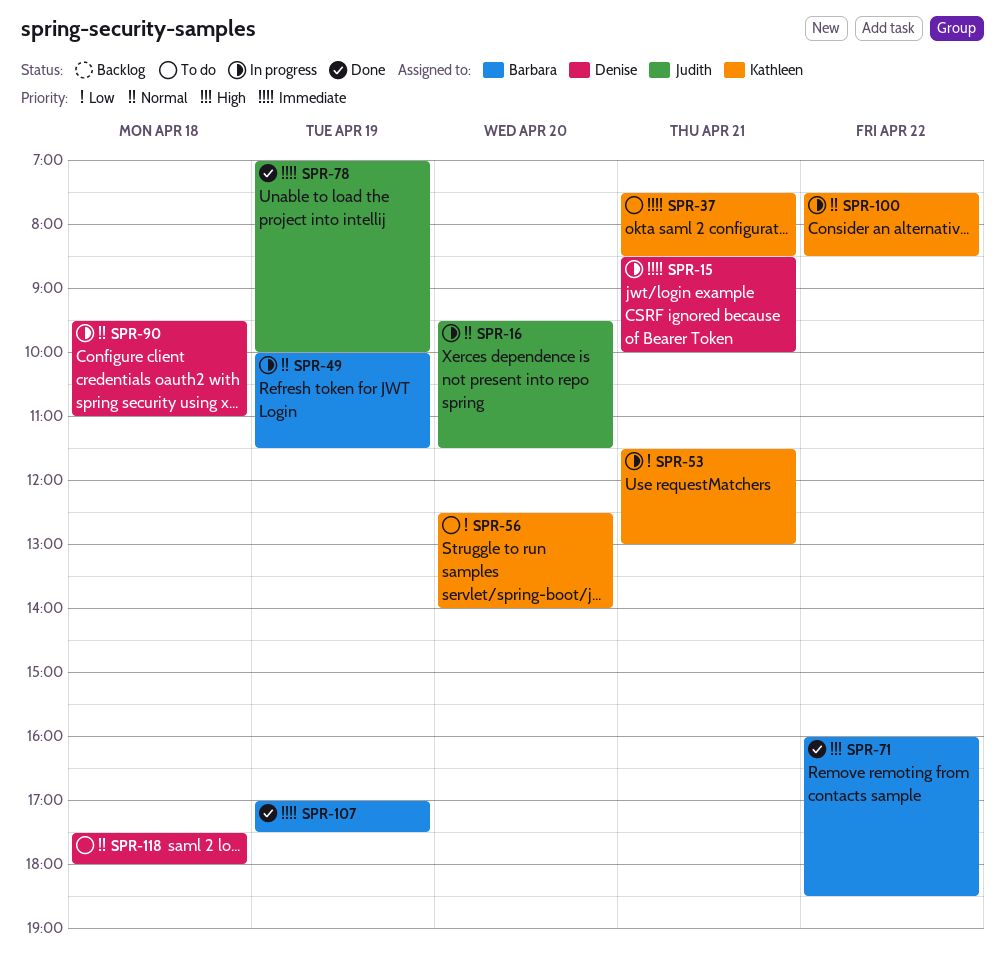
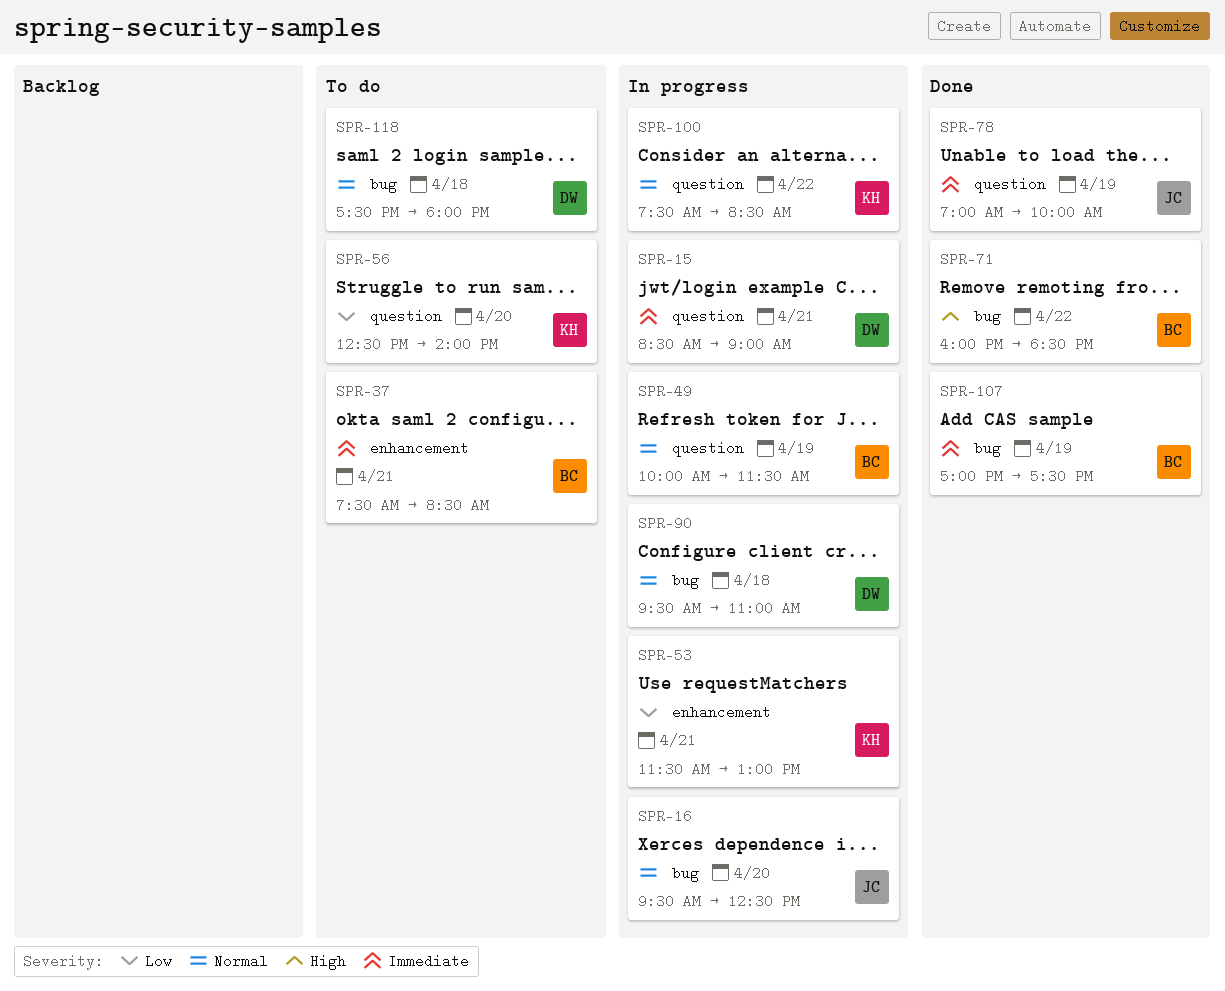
SPR-15, ends: 10:00 -> 09:00
SPR-16, ends: 11:30 -> 12:30
SPR-37, owner: Kathleen -> Barbara

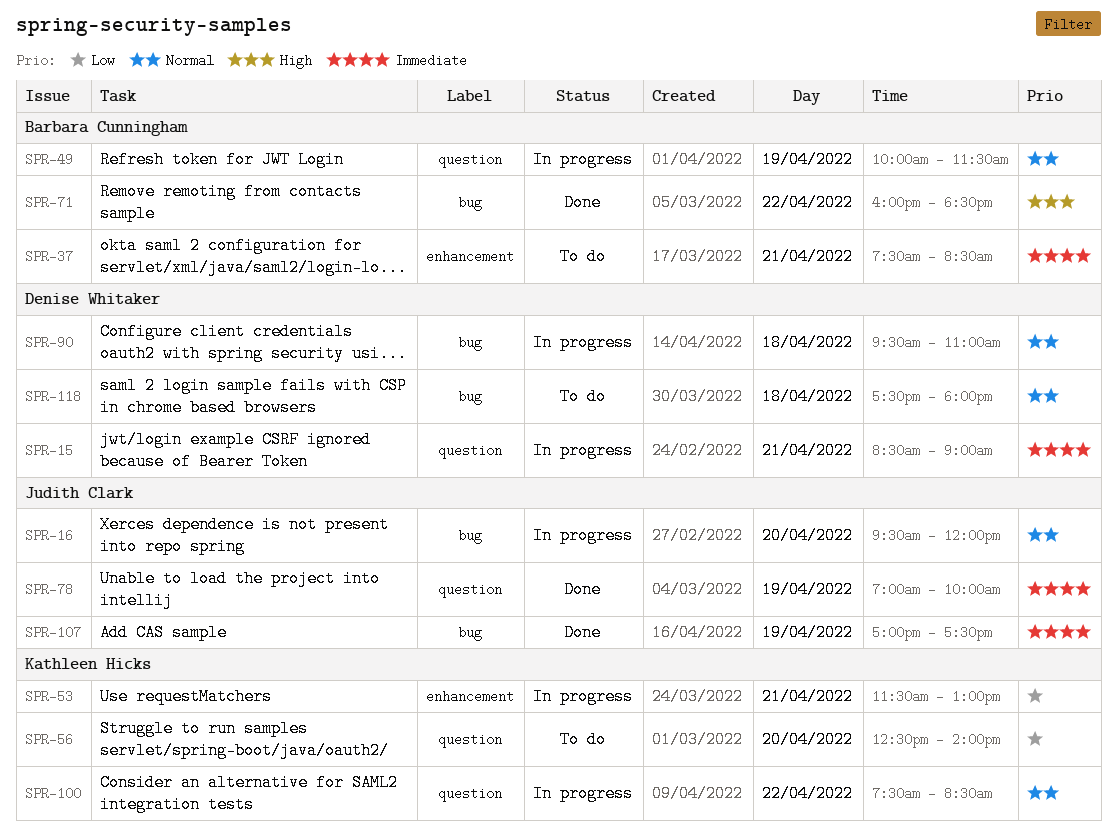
SPR-16, ends: 12:30 -> 12:00
SPR-107, owner: Barbara Cunningham -> Judith Clark

